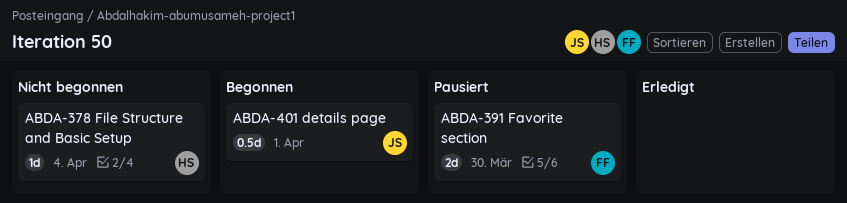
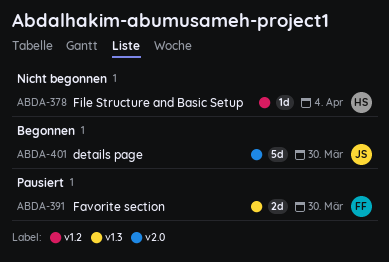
ABDA-401, estimate: 0.5d -> 5d
ABDA-401, due: Apr 1 -> Mar 30

